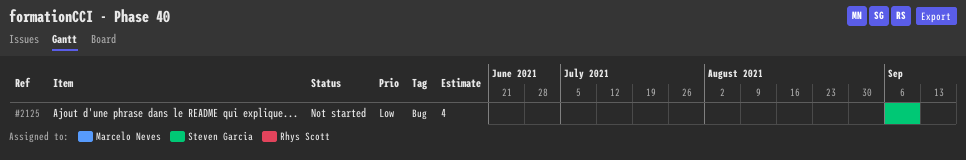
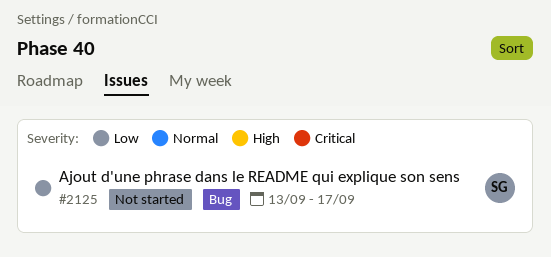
#2125, start: Sep 6 -> Sep 13
#2125, due: Sep 10 -> Sep 17

